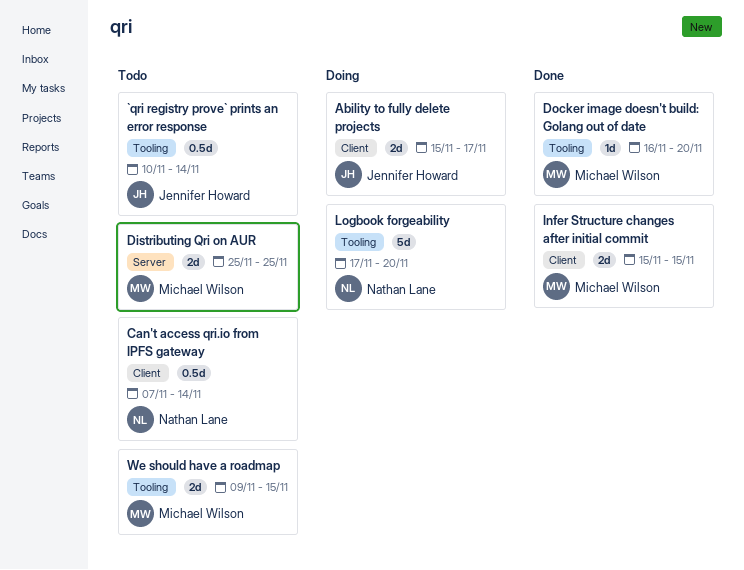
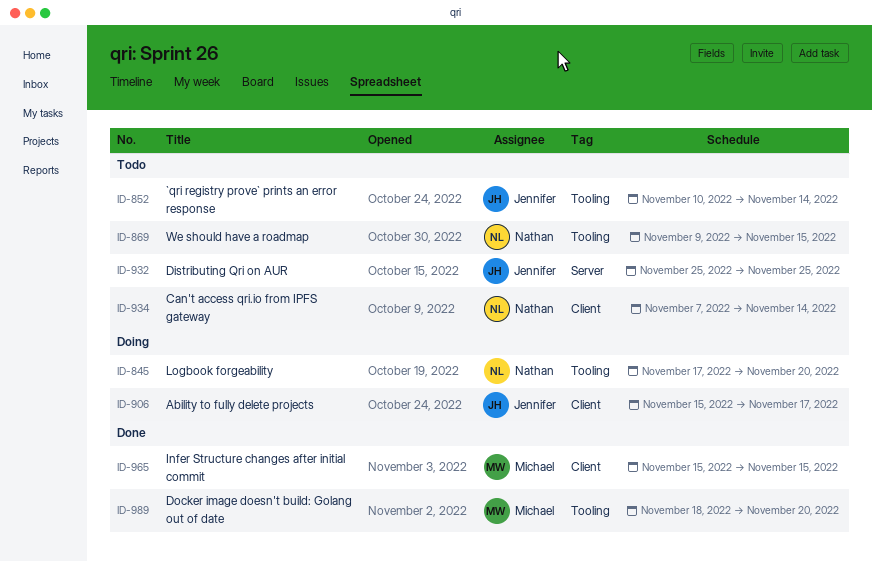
Distributing Qri on AUR, owner: Michael Wilson -> Jennifer Howard
Docker image doesn't build: Golang out of date, start: Nov 16 -> Nov 18
We should have a roadmap, owner: Michael Wilson -> Nathan Lane

